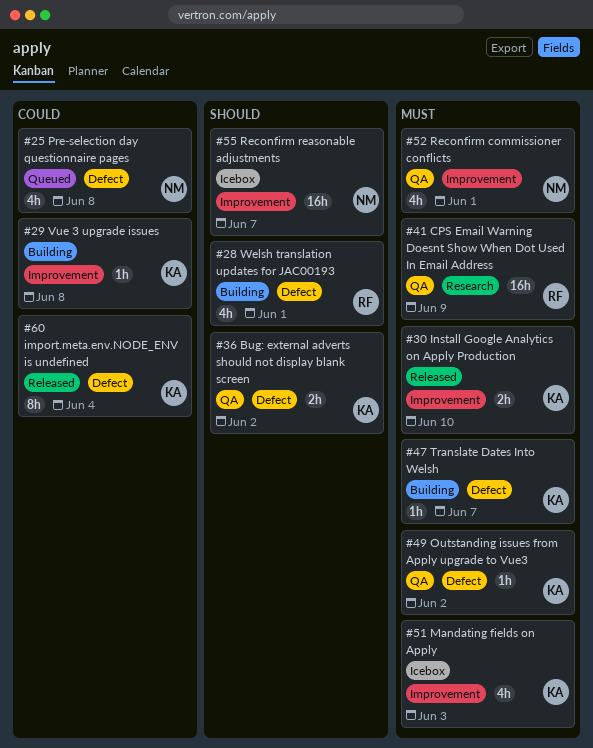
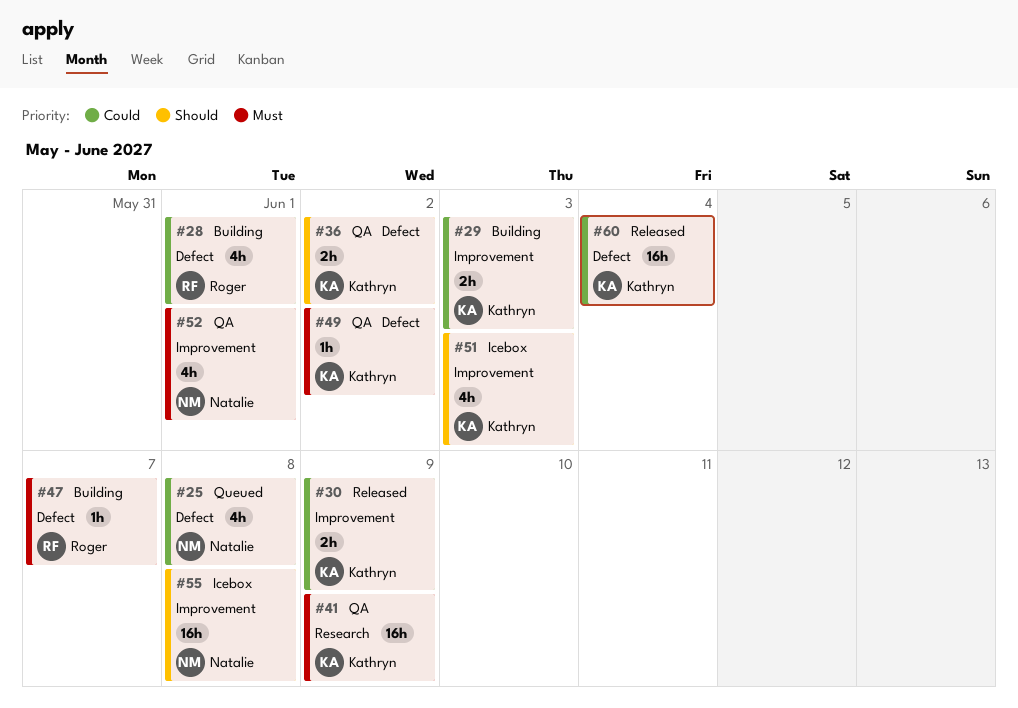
#28, priority: Should -> Could
#29, estimate: 1h -> 2h
#29, due: Jun 8 -> Jun 3
#30, priority: Must -> Could
#30, due: Jun 10 -> Jun 9
#41, owner: Roger -> Kathryn
#47, owner: Kathryn -> Roger
#51, priority: Must -> Should
#55, due: Jun 7 -> Jun 8
#60, estimate: 8h -> 16h

